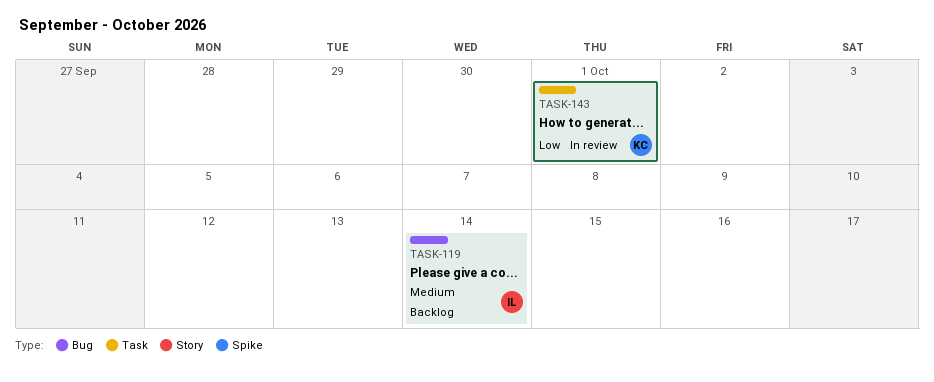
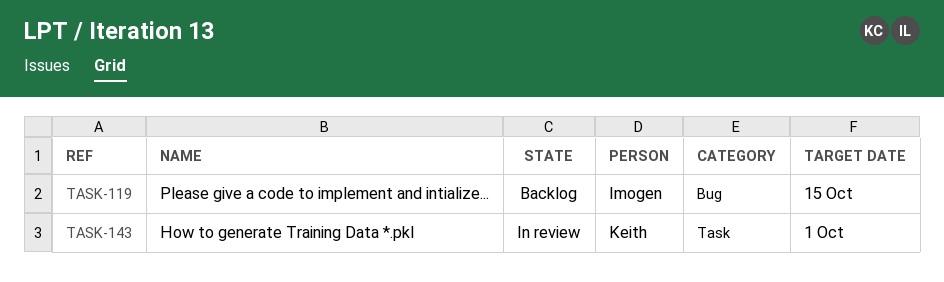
TASK-119, due: Oct 14 -> Oct 15

